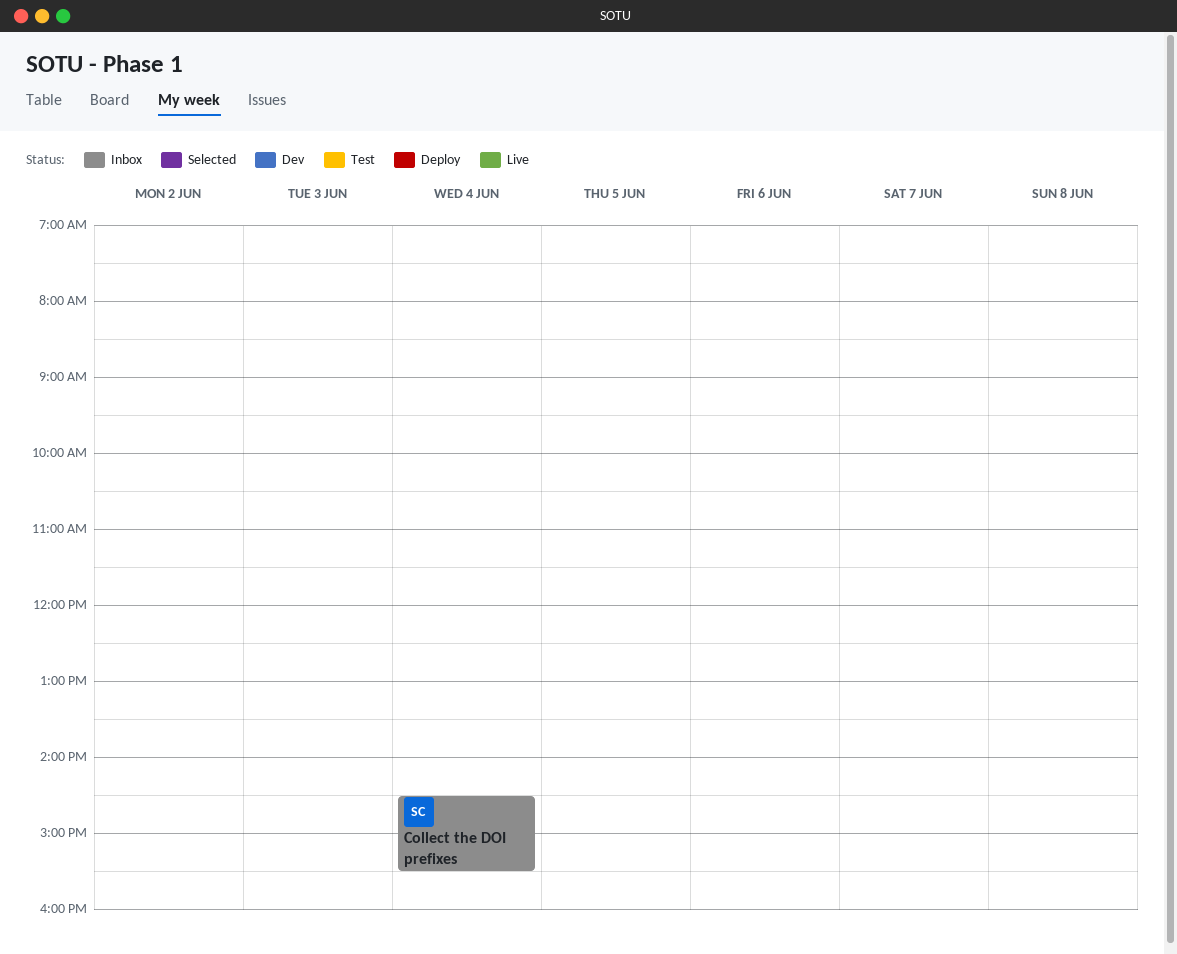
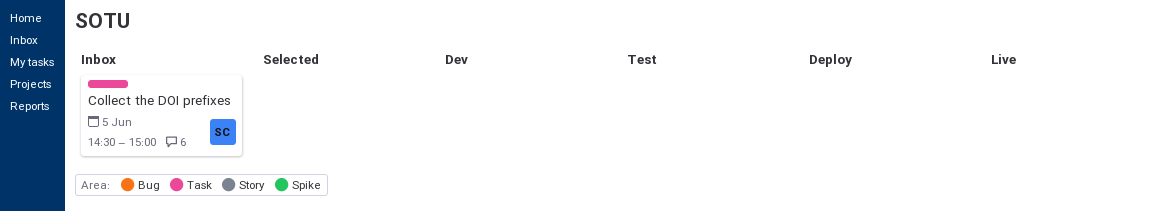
Collect the DOI prefixes, day: Jun 4 -> Jun 5
Collect the DOI prefixes, ends: 15:30 -> 15:00

